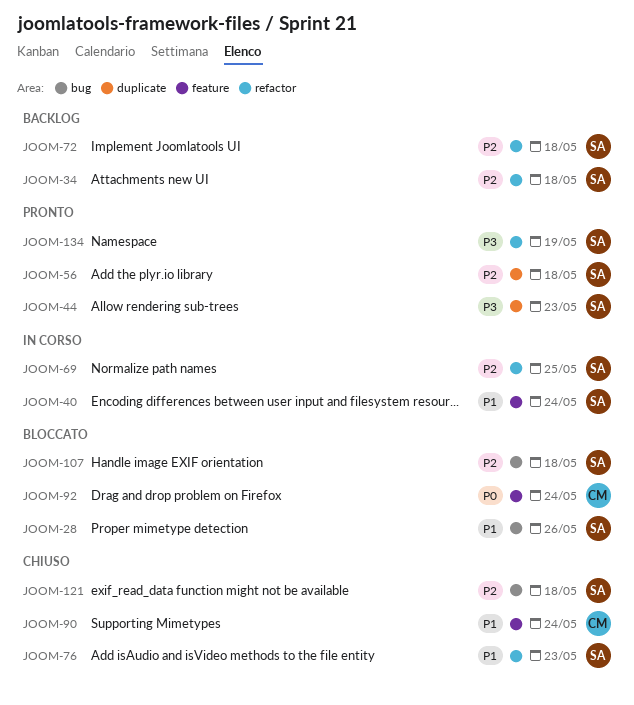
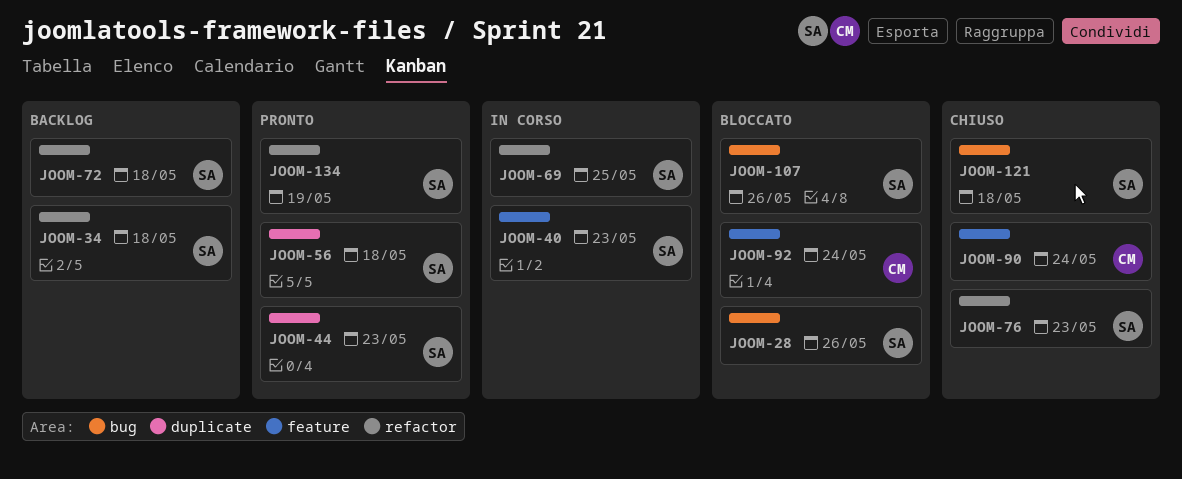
JOOM-40, due: May 24 -> May 23
JOOM-107, due: May 18 -> May 26

